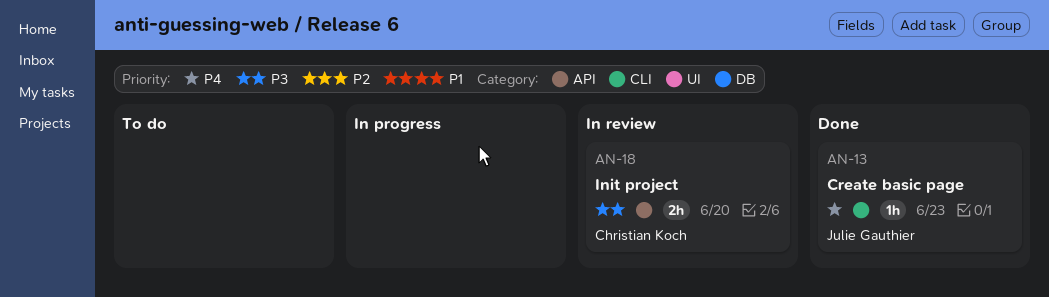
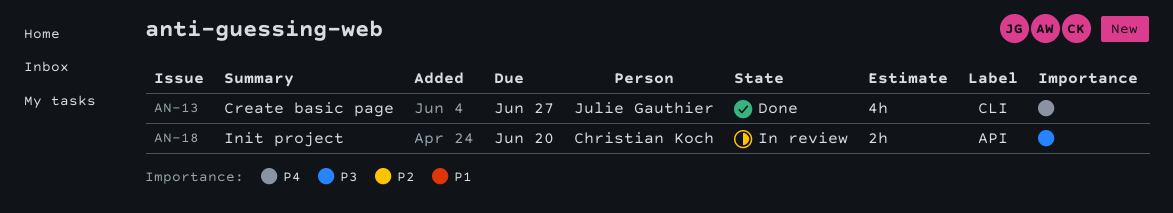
AN-13, estimate: 1h -> 4h
AN-13, due: Jun 23 -> Jun 27

